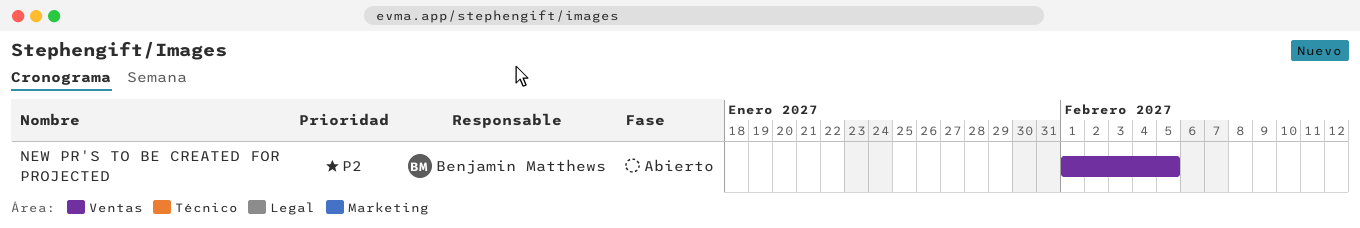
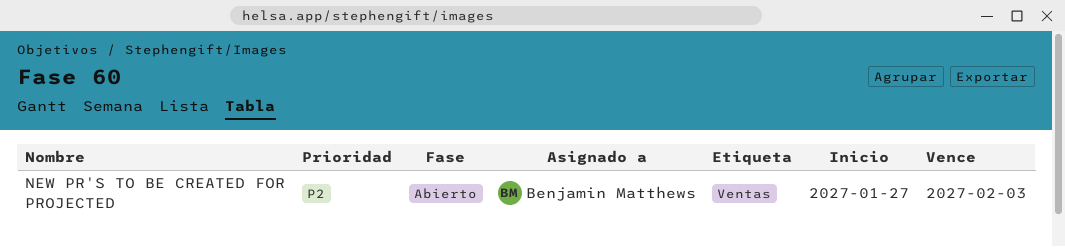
NEW PR'S TO BE CREATED FOR PROJECTED, start: Feb 1 -> Jan 27
NEW PR'S TO BE CREATED FOR PROJECTED, due: Feb 5 -> Feb 3

